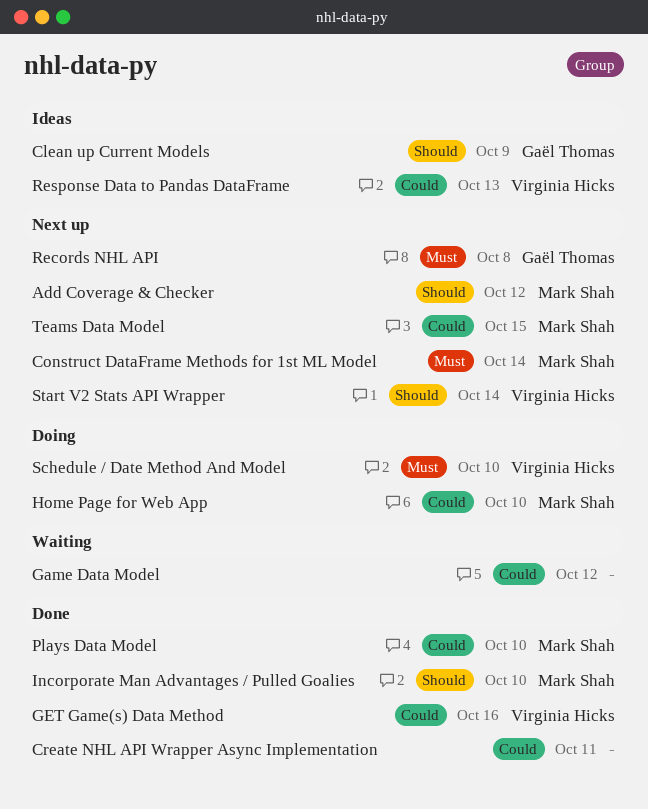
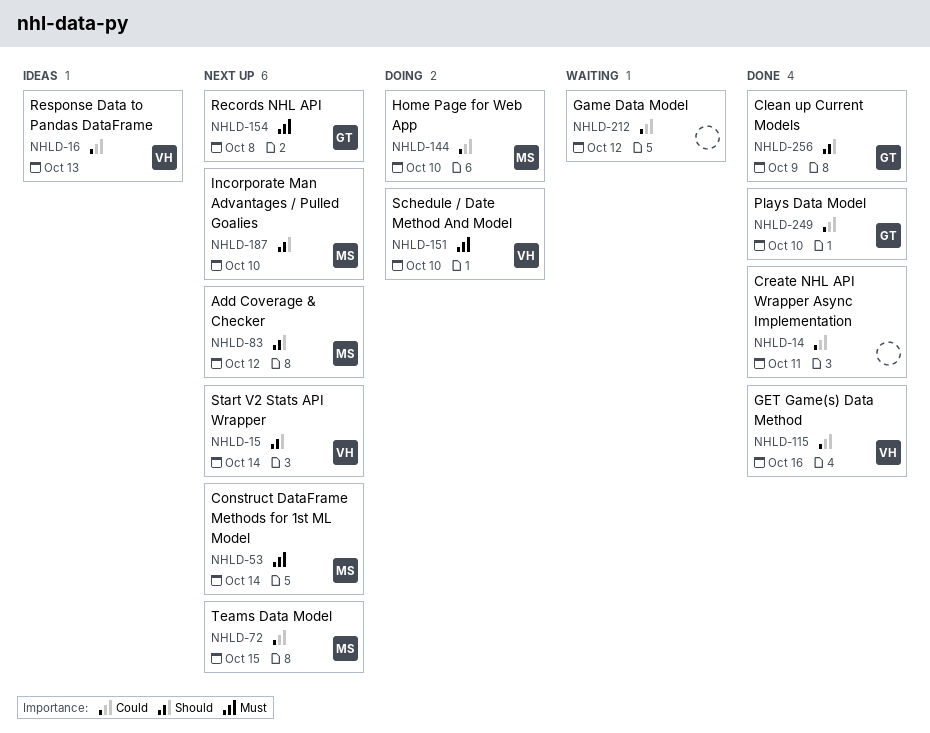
Clean up Current Models, status: Ideas -> Done
Incorporate Man Advantages / Pulled Goalies, status: Done -> Next up
Plays Data Model, owner: Mark Shah -> Gaël Thomas

